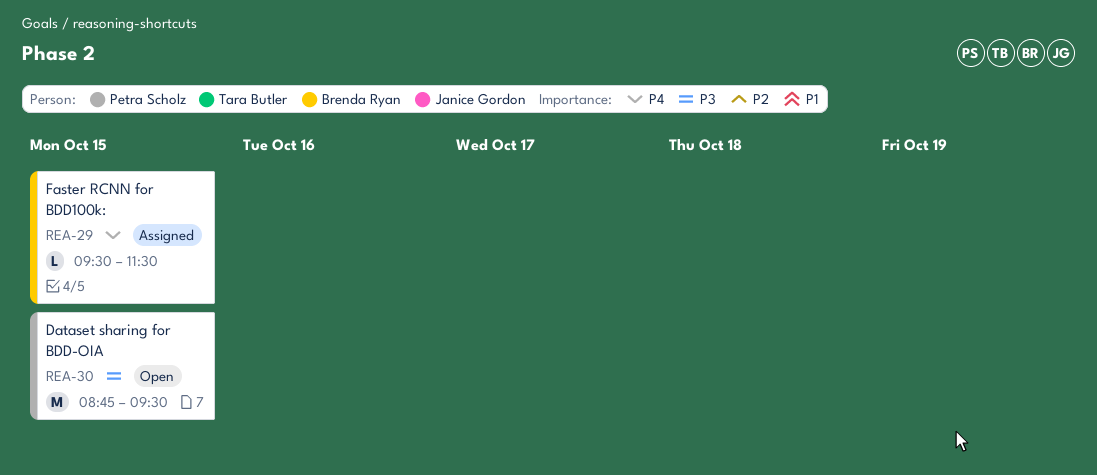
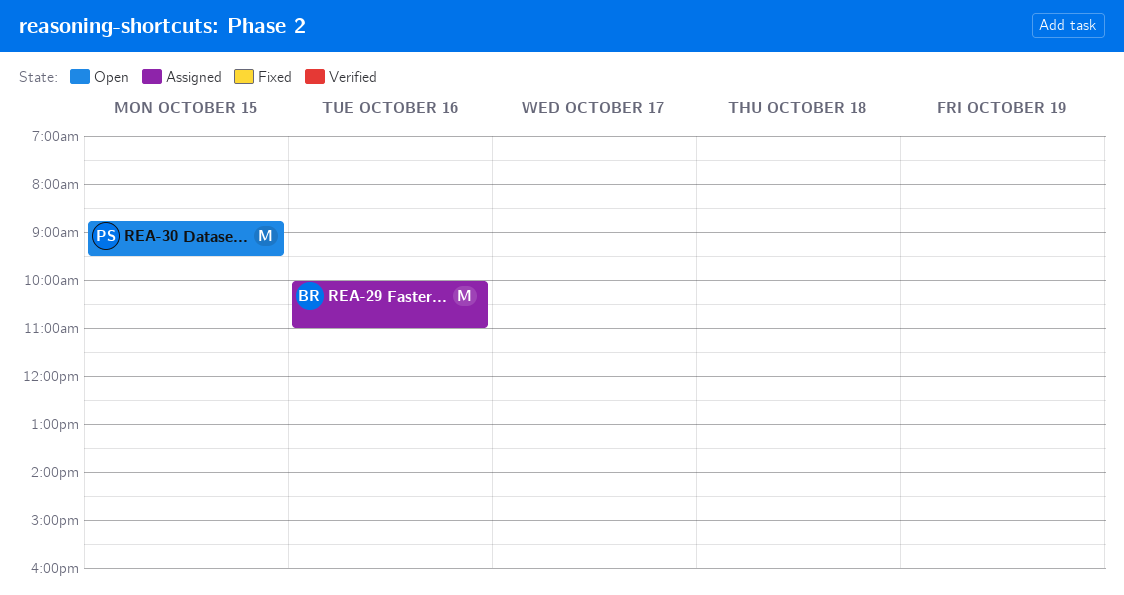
REA-29, estimate: L -> M
REA-29, day: Oct 15 -> Oct 16
REA-29, begins: 09:30 -> 10:00
REA-29, ends: 11:30 -> 11:00

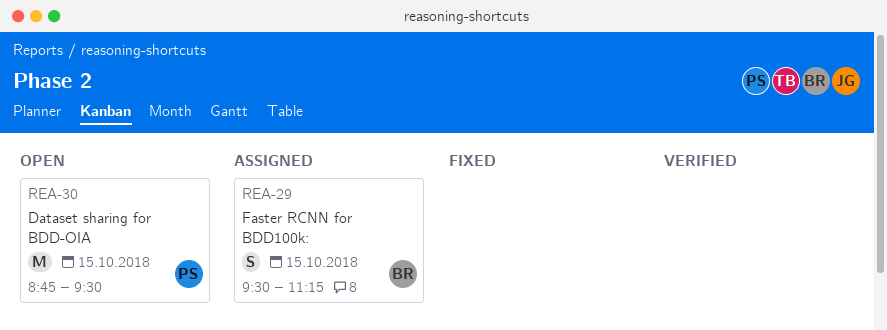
REA-29, estimate: M -> S
REA-29, day: Oct 16 -> Oct 15
REA-29, begins: 10:00 -> 09:30
REA-29, ends: 11:00 -> 11:15

